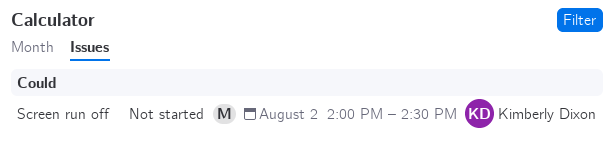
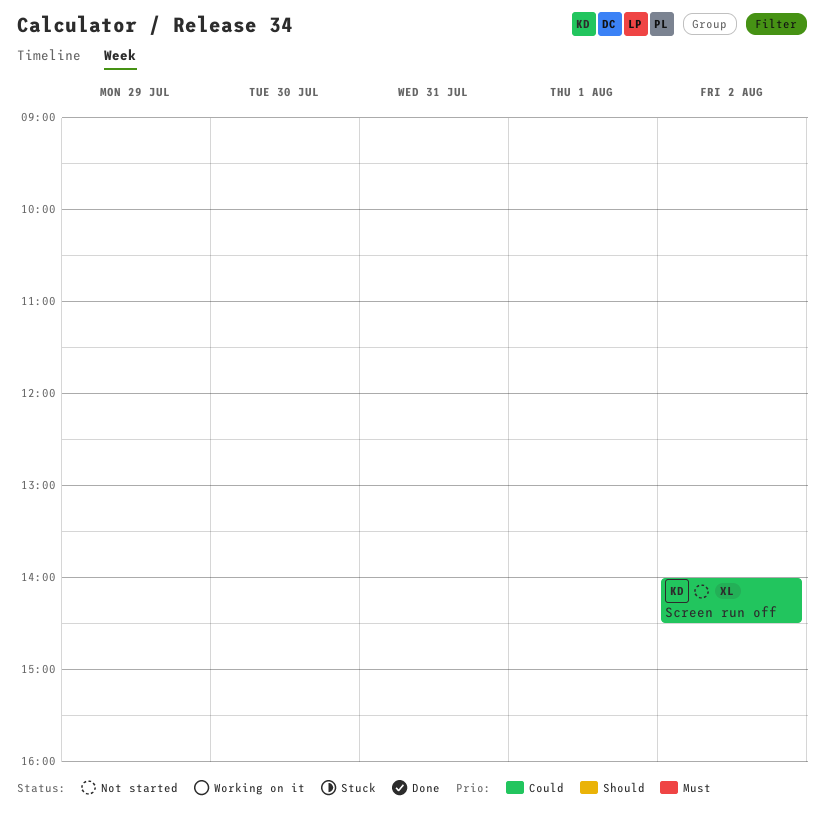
Screen run off, estimate: M -> XL

